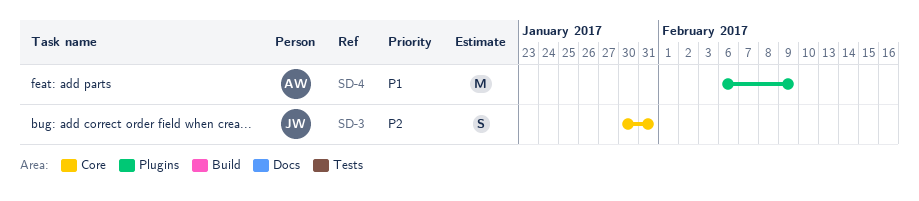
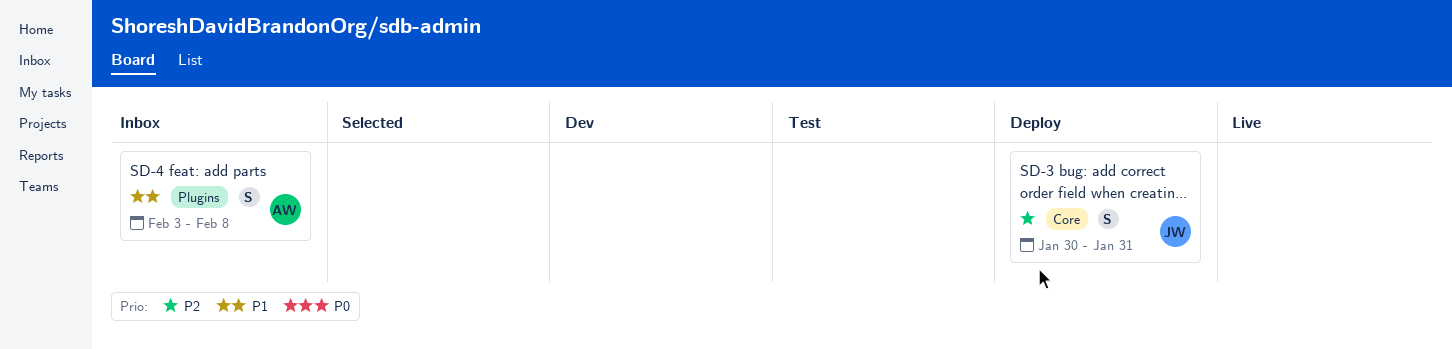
SD-4, estimate: M -> S
SD-4, start: Feb 6 -> Feb 3
SD-4, due: Feb 9 -> Feb 8

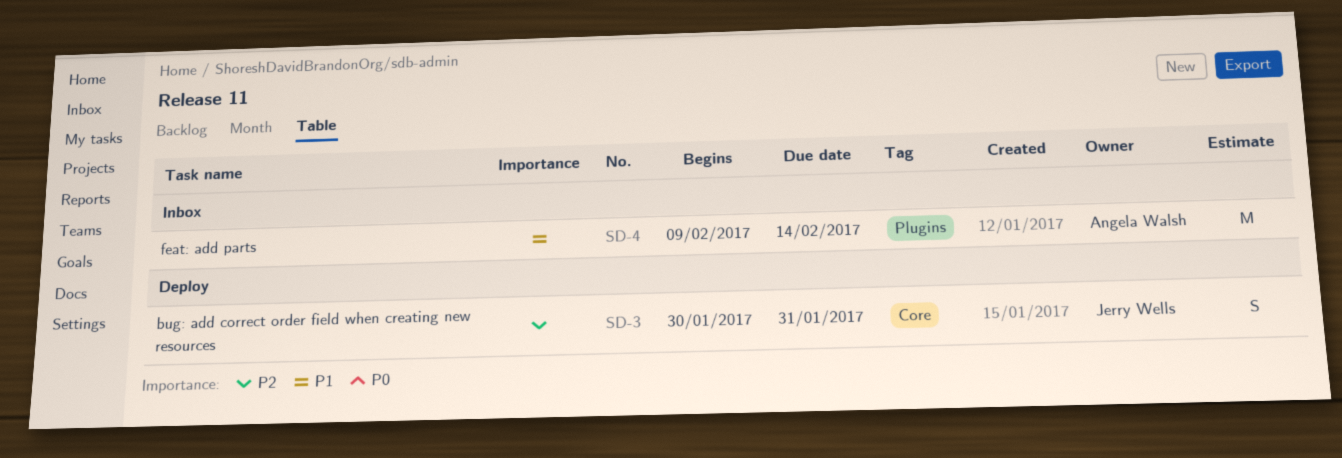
SD-4, estimate: S -> M
SD-4, start: Feb 3 -> Feb 9
SD-4, due: Feb 8 -> Feb 14

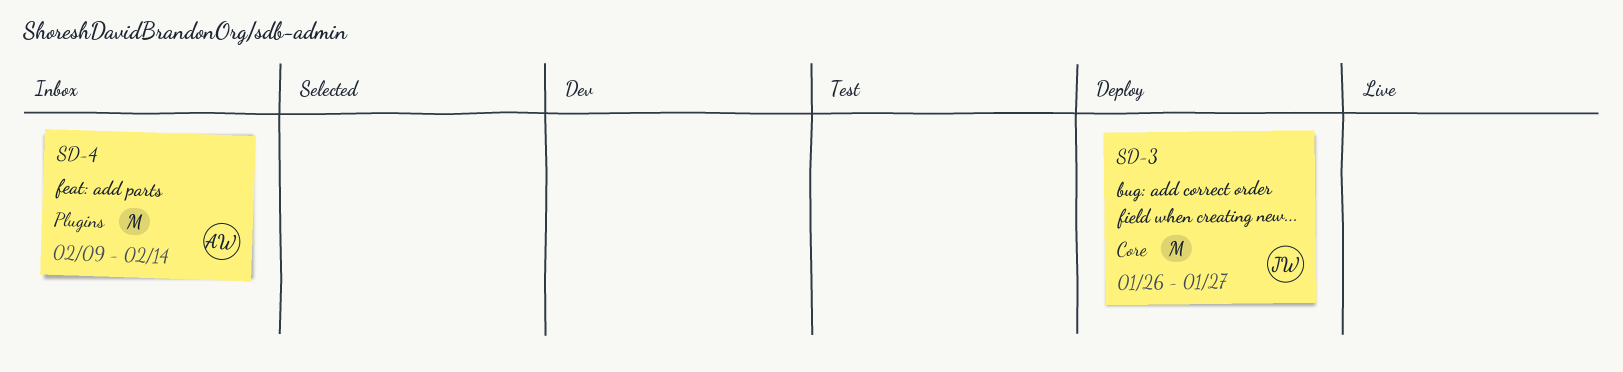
SD-3, estimate: S -> M
SD-3, start: Jan 30 -> Jan 26
SD-3, due: Jan 31 -> Jan 27

